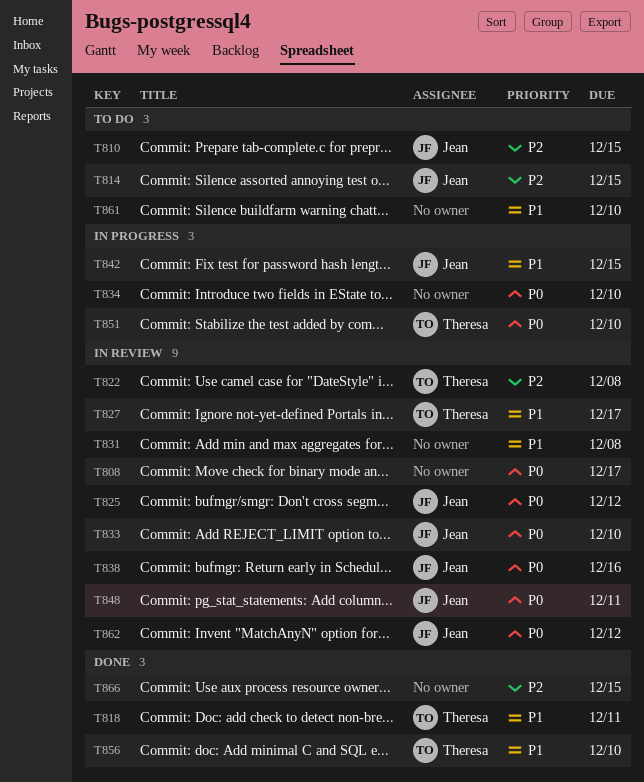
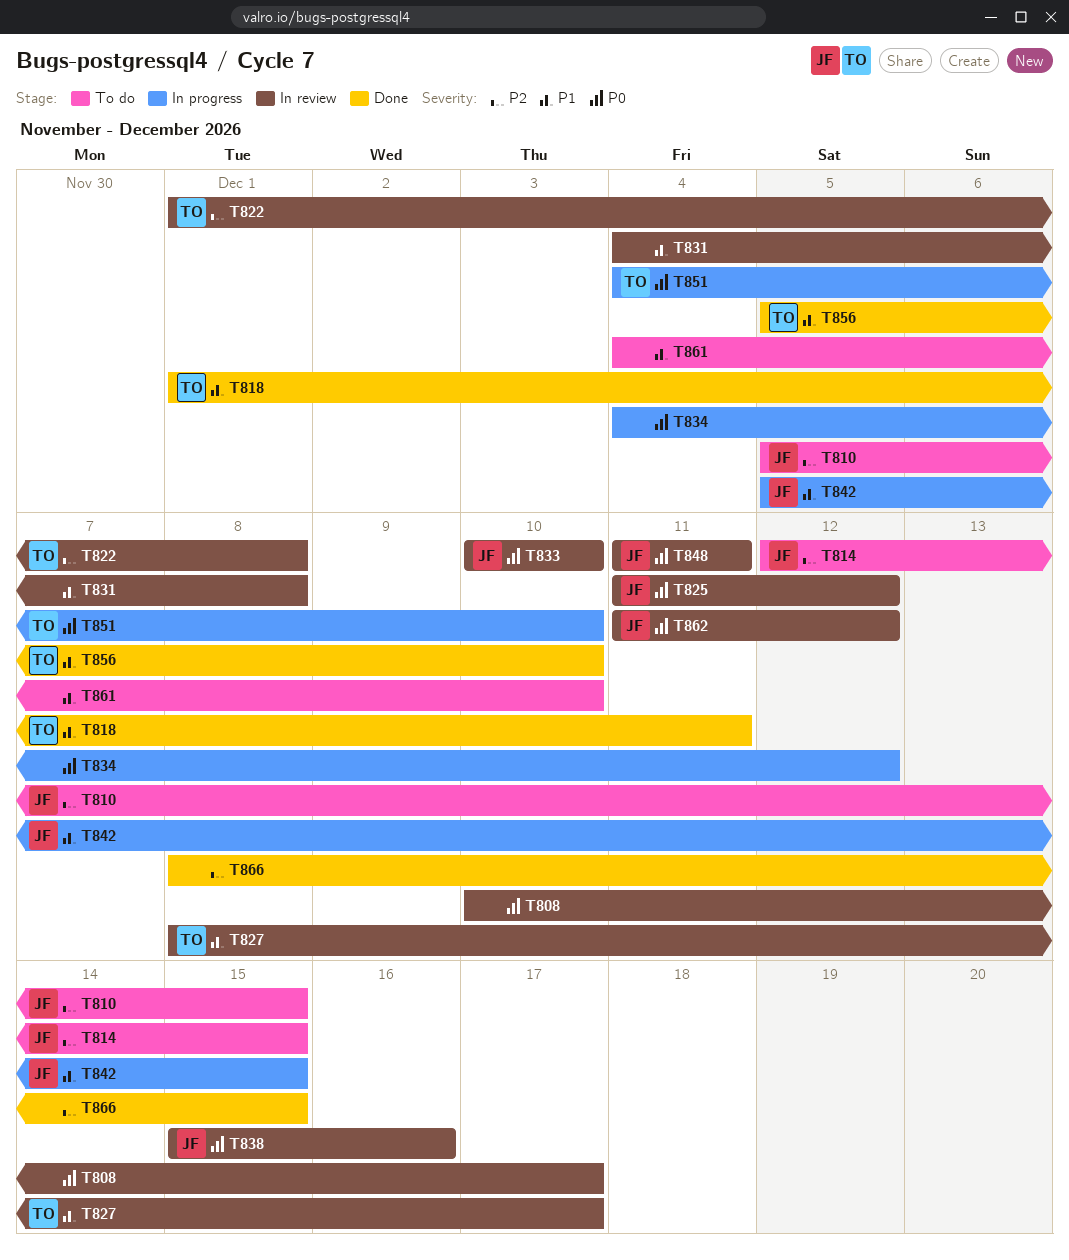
T834, due: Dec 10 -> Dec 12

